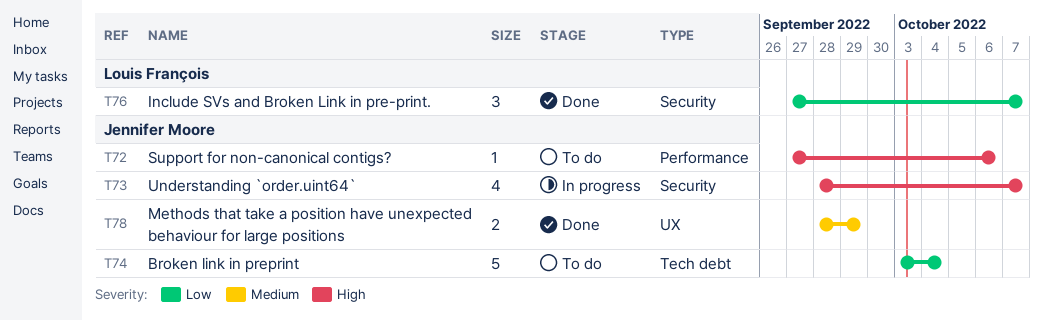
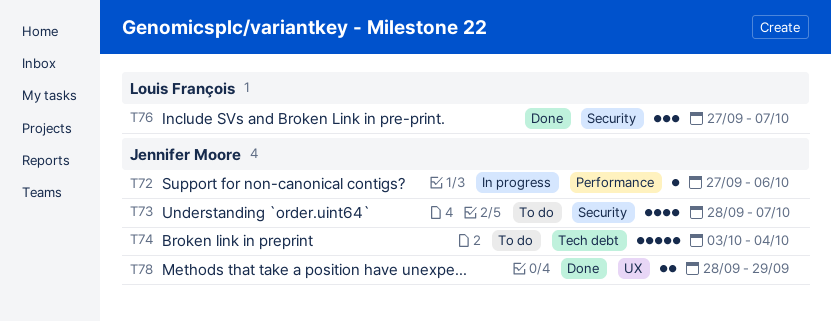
T72, status: To do -> In progress
T73, status: In progress -> To do

